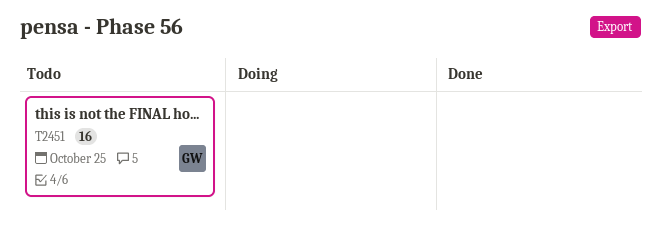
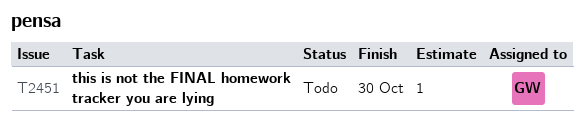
T2451, estimate: 16 -> 1
T2451, due: Oct 25 -> Oct 30

